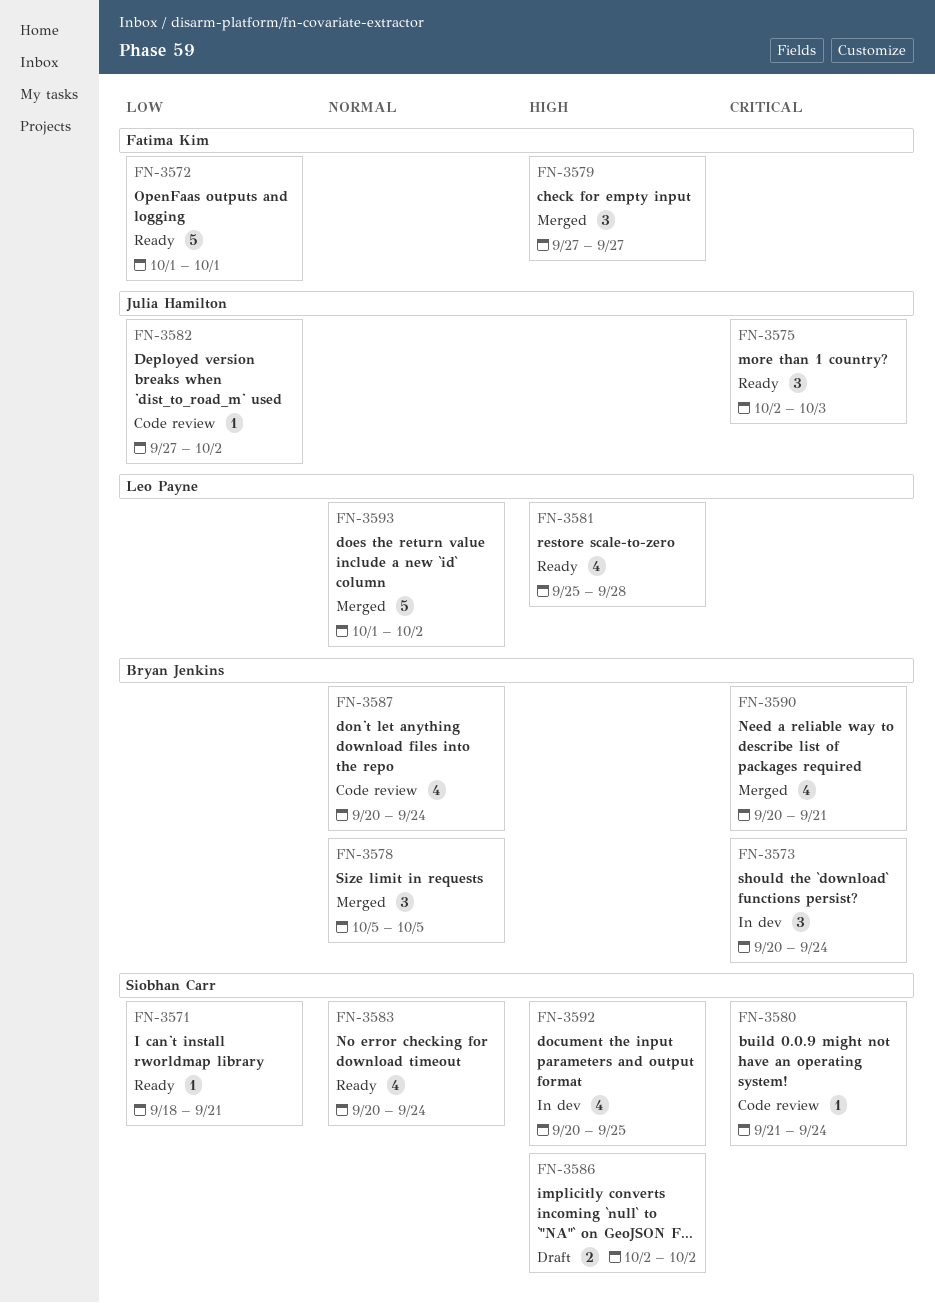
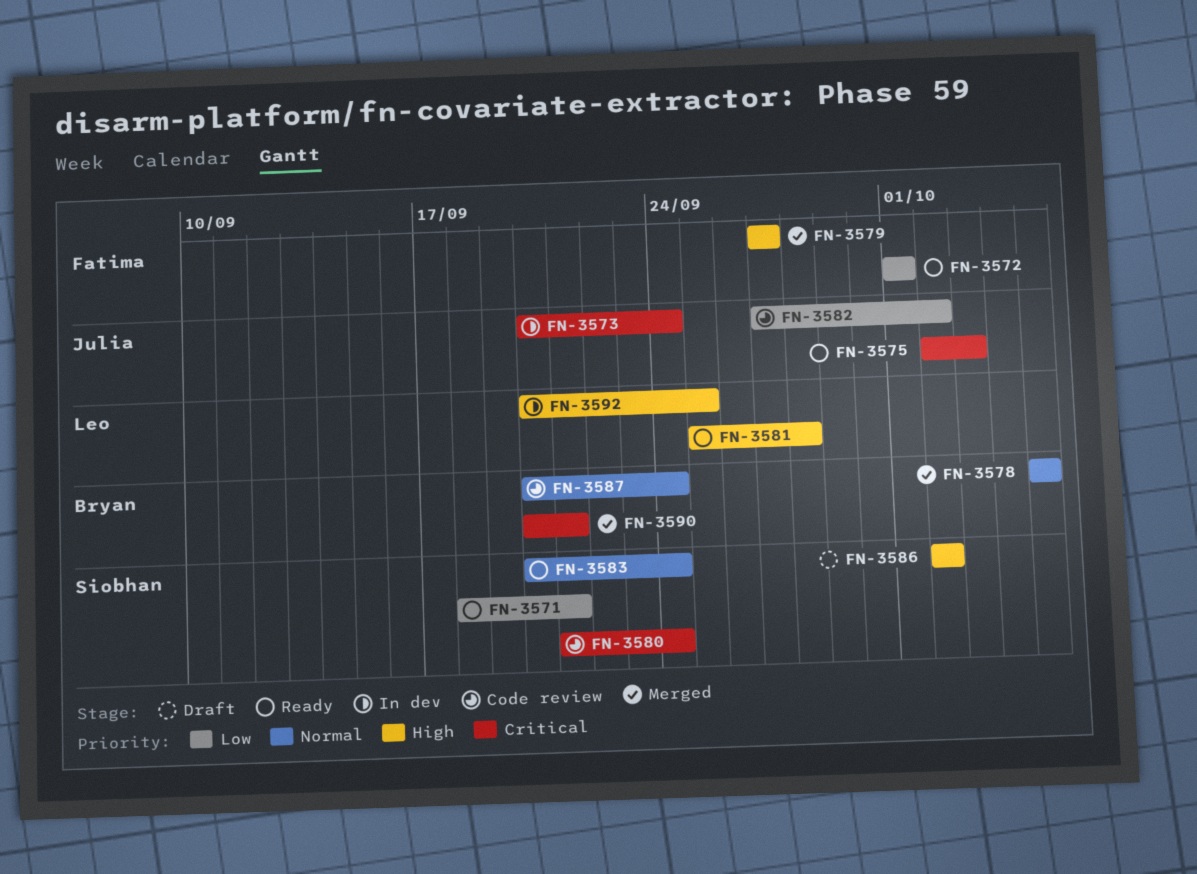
FN-3573, owner: Bryan Jenkins -> Julia Hamilton
FN-3592, owner: Siobhan Carr -> Leo Payne
FN-3593: present -> none

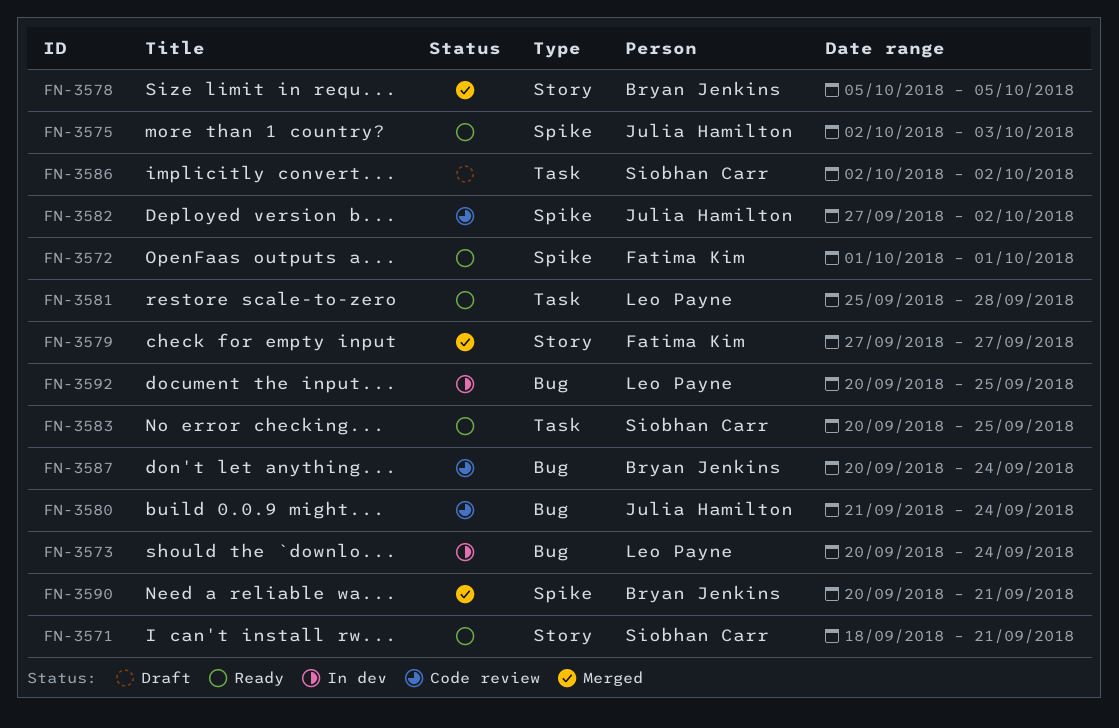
FN-3573, owner: Julia Hamilton -> Leo Payne
FN-3580, owner: Siobhan Carr -> Julia Hamilton
FN-3583, due: Sep 24 -> Sep 25

